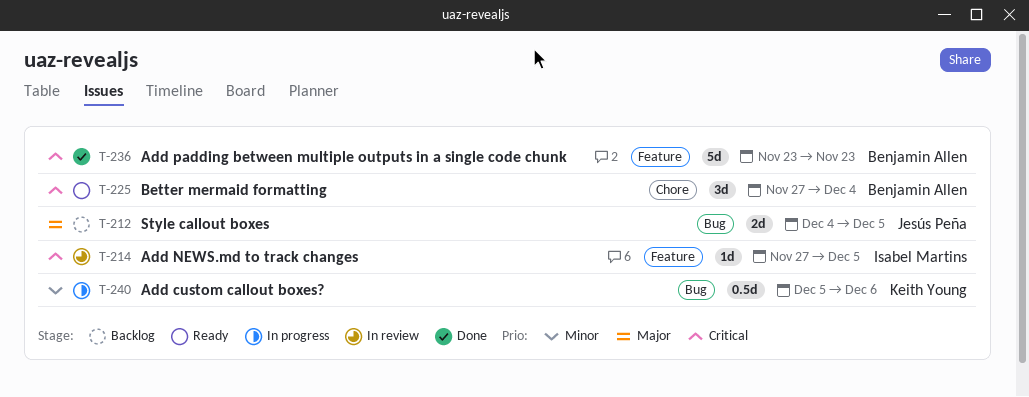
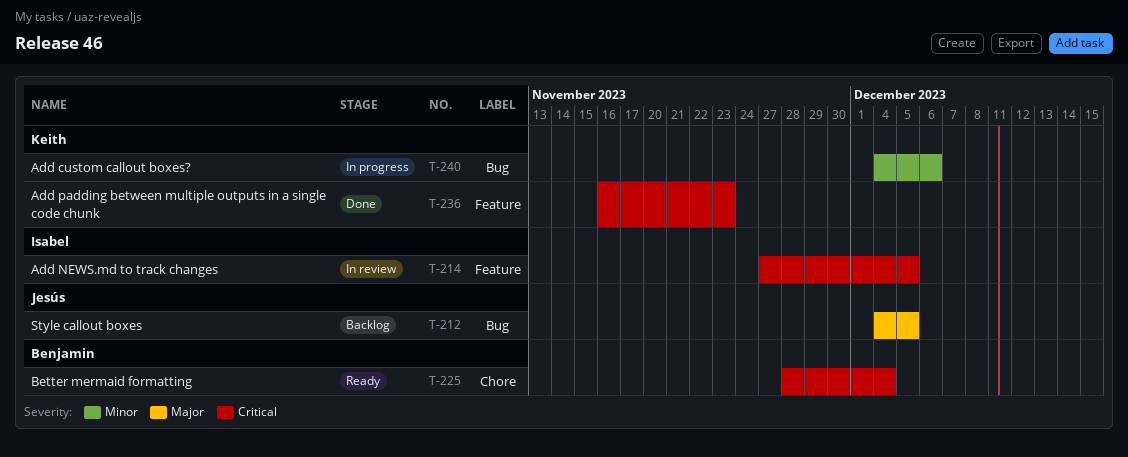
T-225, start: Nov 27 -> Nov 28
T-236, owner: Benjamin Allen -> Keith Young
T-236, start: Nov 23 -> Nov 16
T-240, start: Dec 5 -> Dec 4

